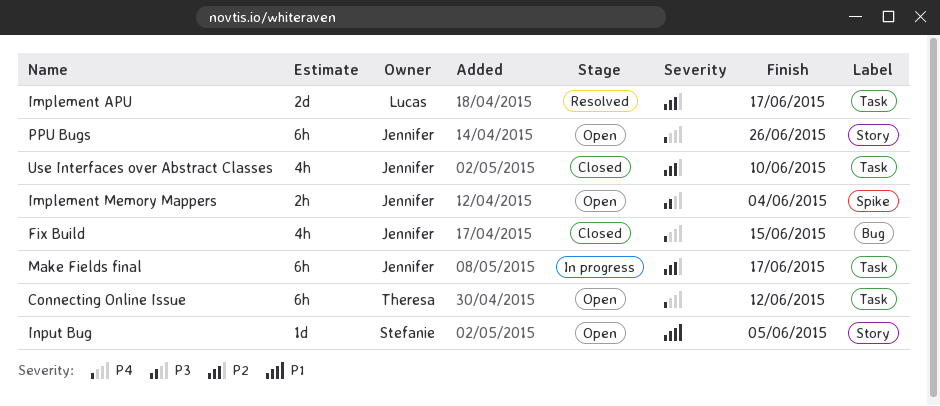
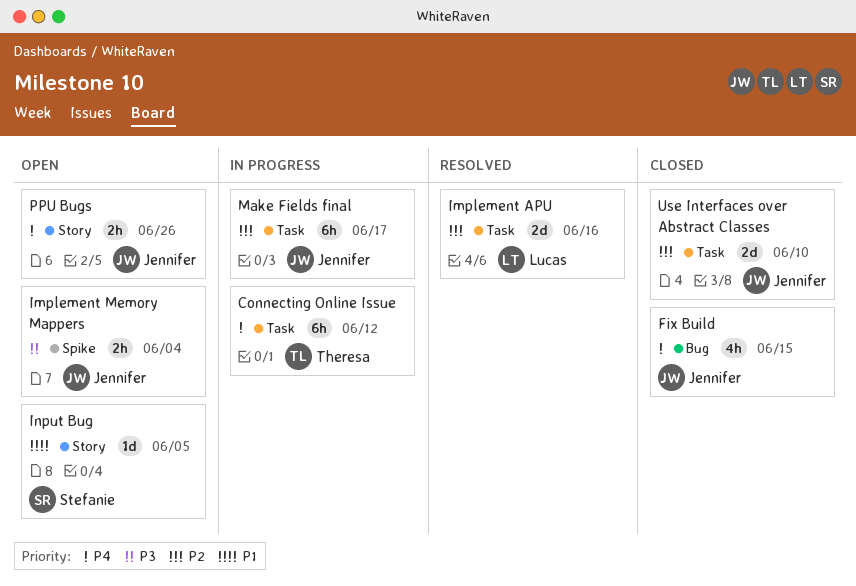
Connecting Online Issue, status: Open -> In progress
Implement APU, due: Jun 17 -> Jun 16
PPU Bugs, estimate: 6h -> 2h
Use Interfaces over Abstract Classes, estimate: 4h -> 2d

